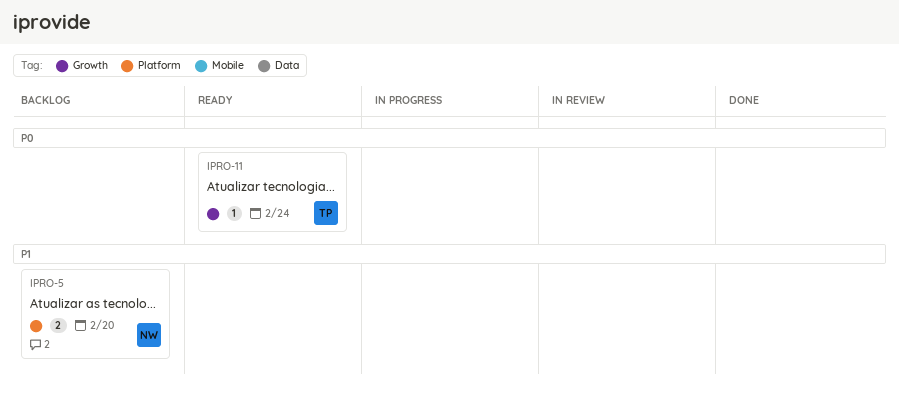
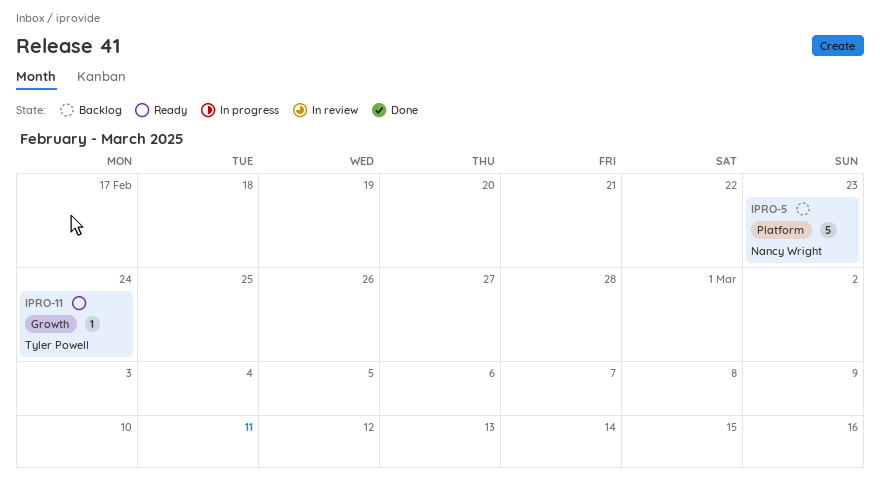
IPRO-5, estimate: 2 -> 5
IPRO-5, due: Feb 20 -> Feb 23

